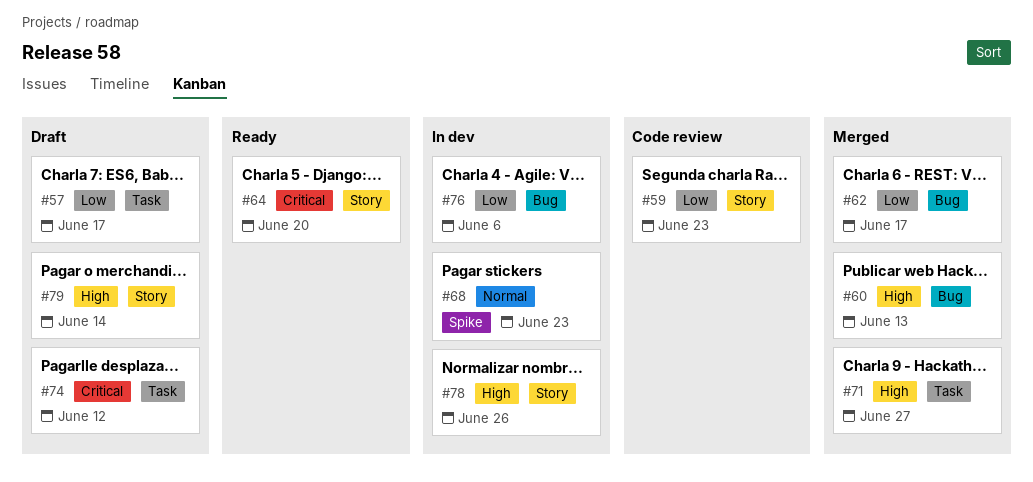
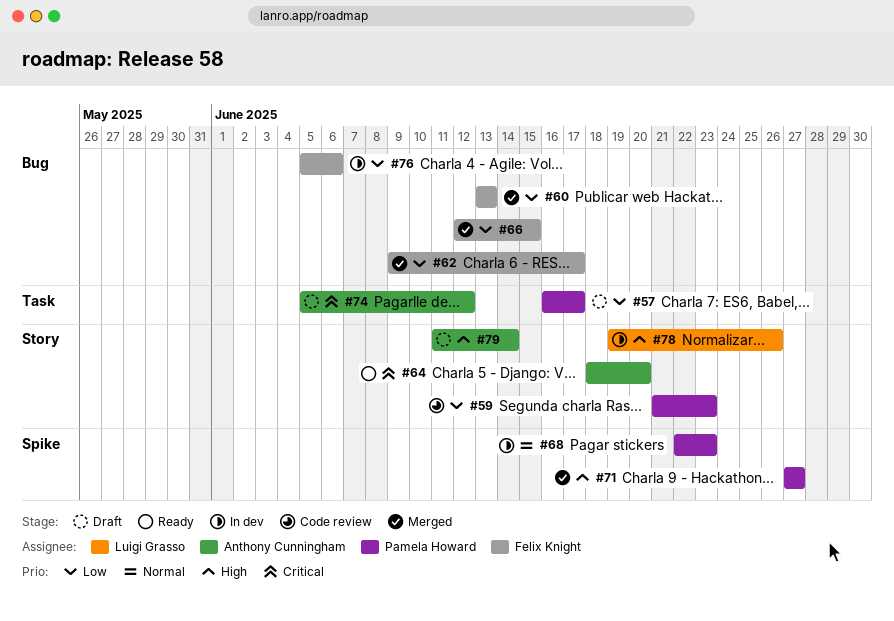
#60, priority: High -> Low
#66: none -> present
#71, label: Task -> Spike

